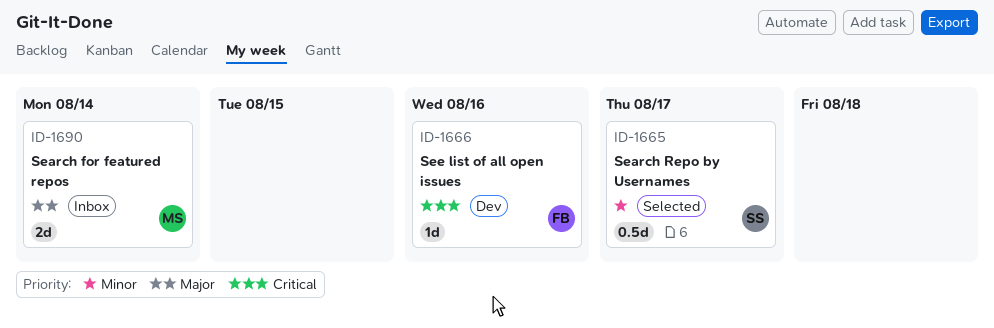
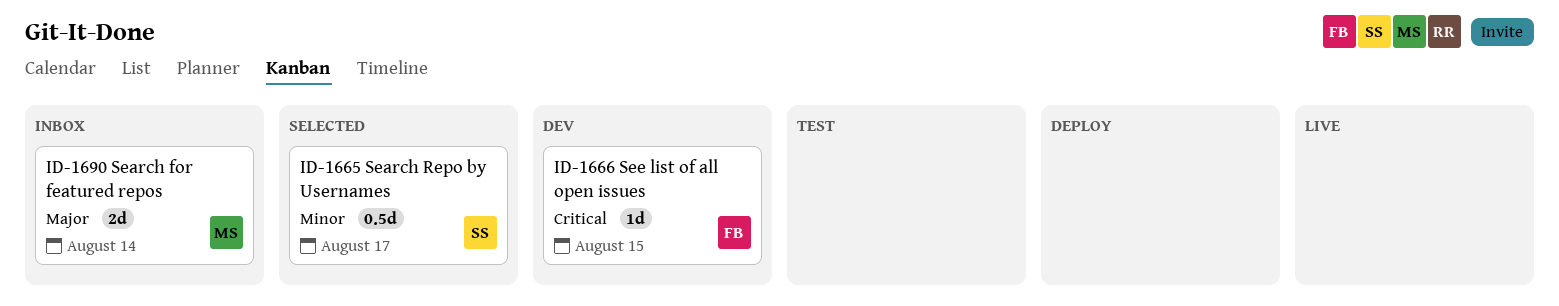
ID-1666, due: Aug 16 -> Aug 15

